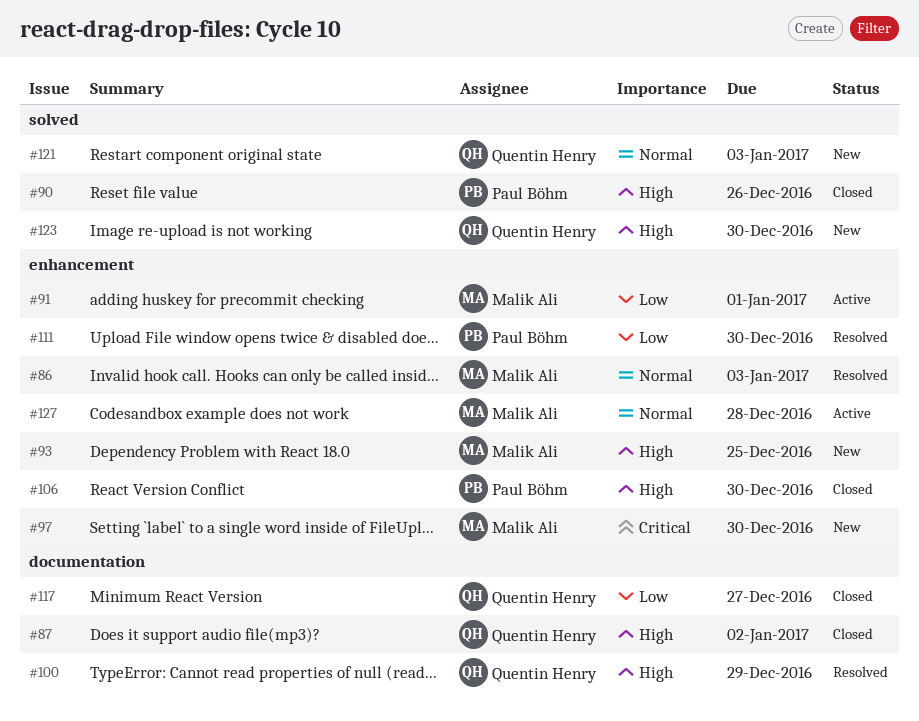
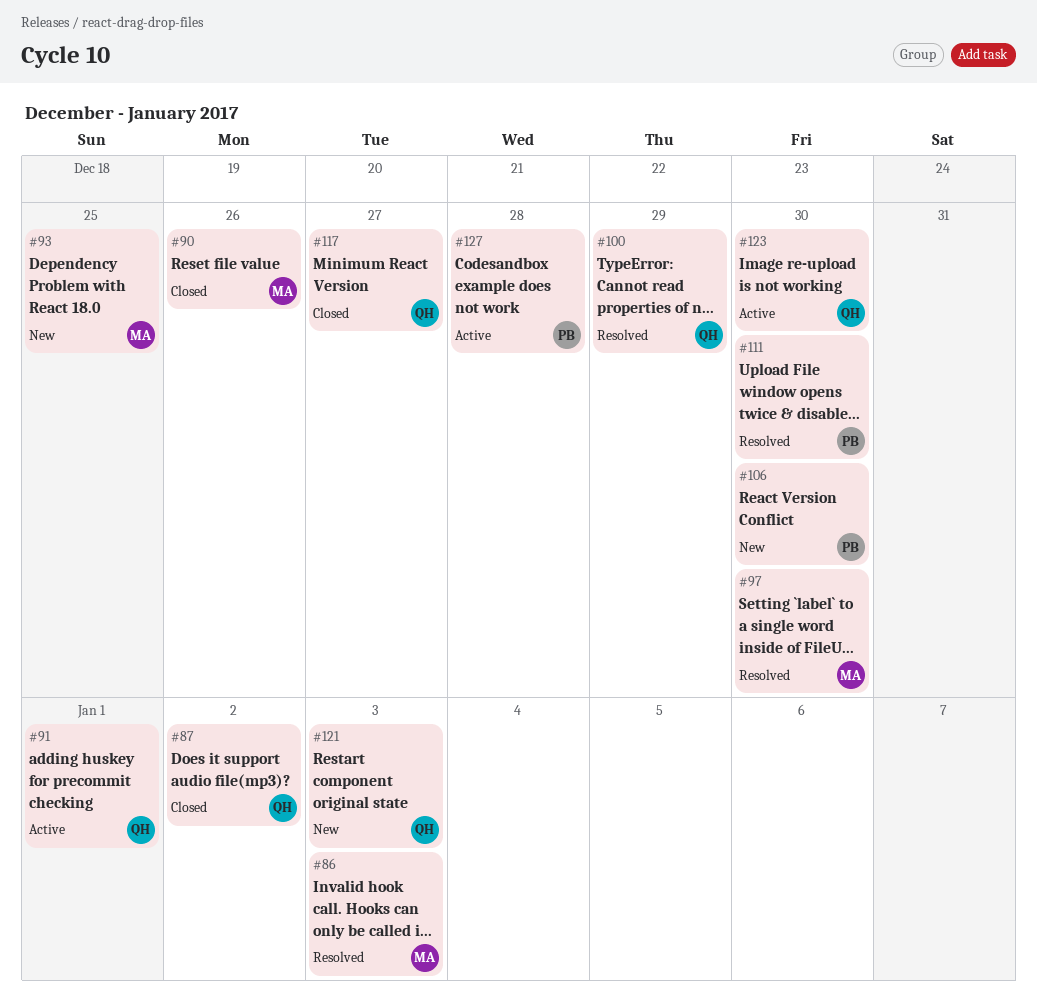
#90, owner: Paul Böhm -> Malik Ali
#91, owner: Malik Ali -> Quentin Henry
#97, status: New -> Resolved
#106, status: Closed -> New
#123, status: New -> Active
#127, owner: Malik Ali -> Paul Böhm

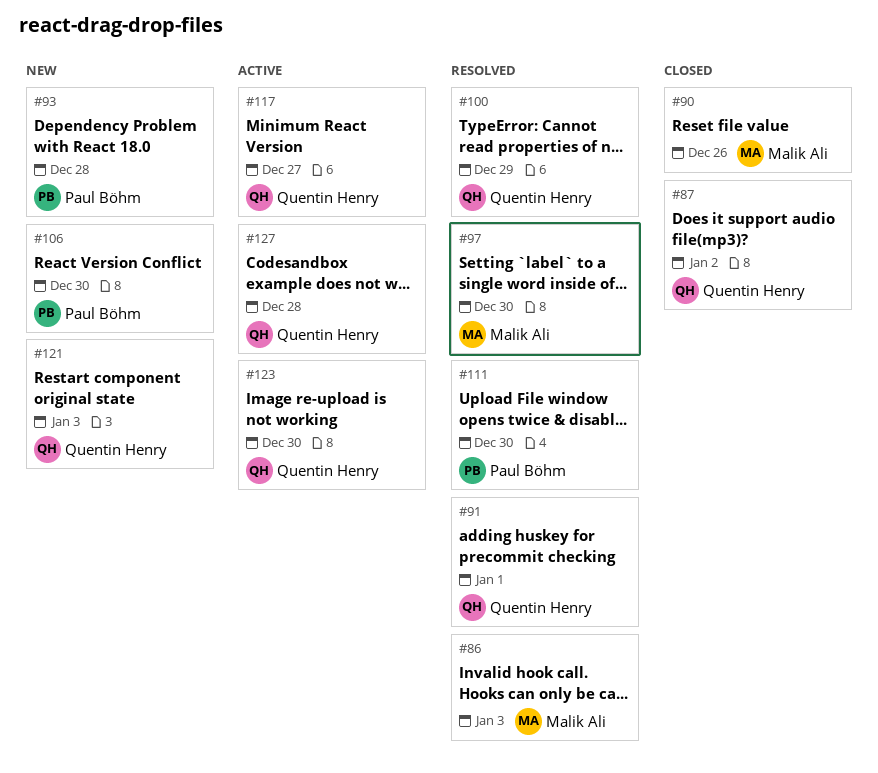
#91, status: Active -> Resolved
#93, owner: Malik Ali -> Paul Böhm
#93, due: Dec 25 -> Dec 28
#117, status: Closed -> Active
#127, owner: Paul Böhm -> Quentin Henry

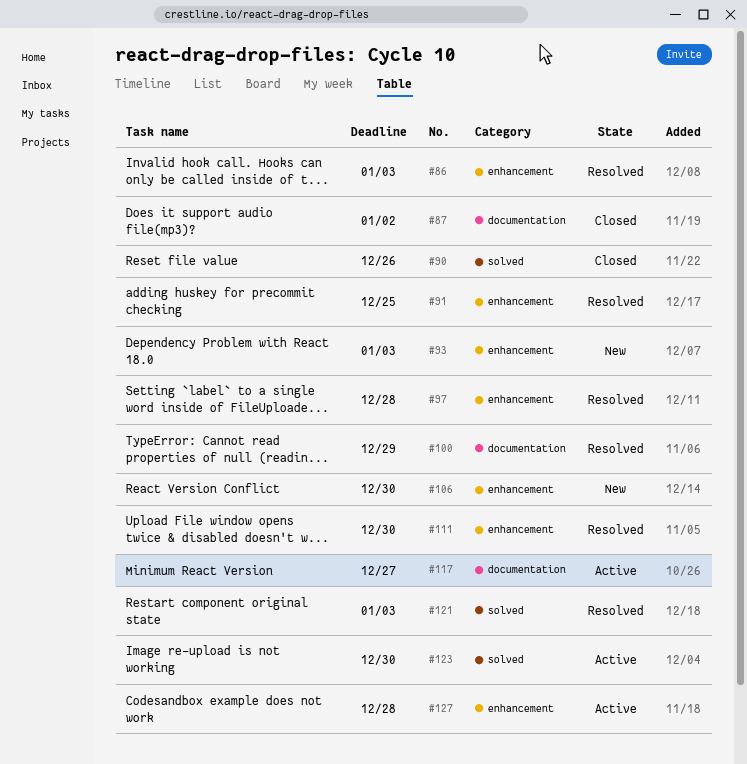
#91, due: Jan 1 -> Dec 25
#93, due: Dec 28 -> Jan 3
#97, due: Dec 30 -> Dec 28
#121, status: New -> Resolved

